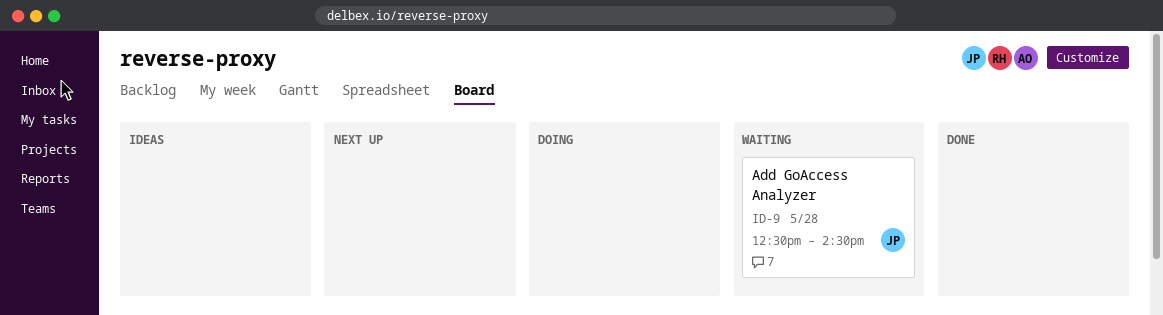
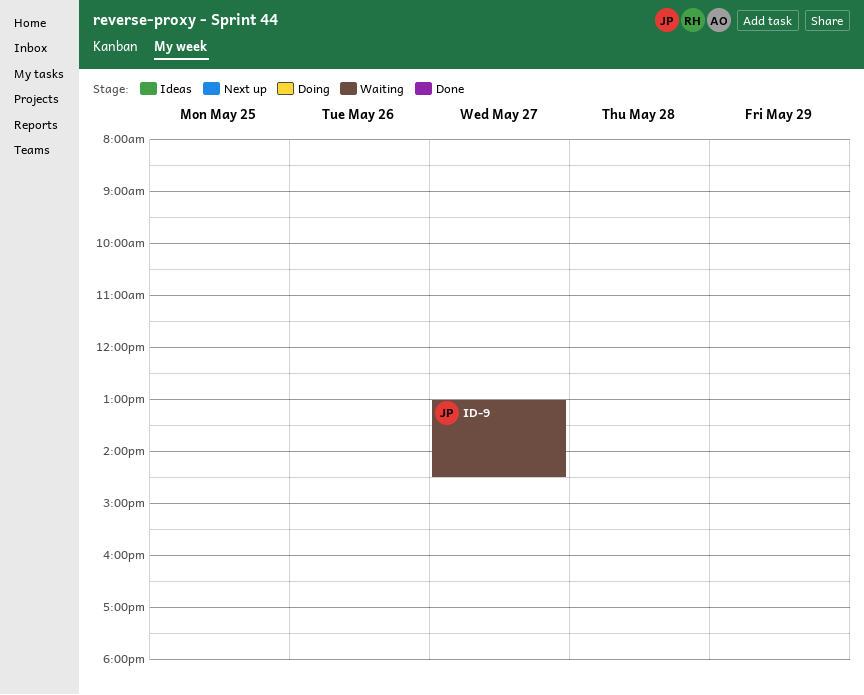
ID-9, day: May 28 -> May 27
ID-9, begins: 12:30 -> 13:00

